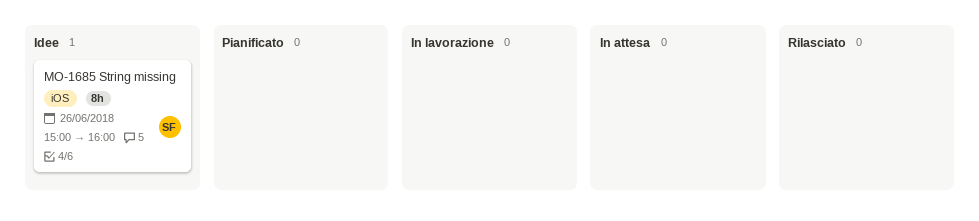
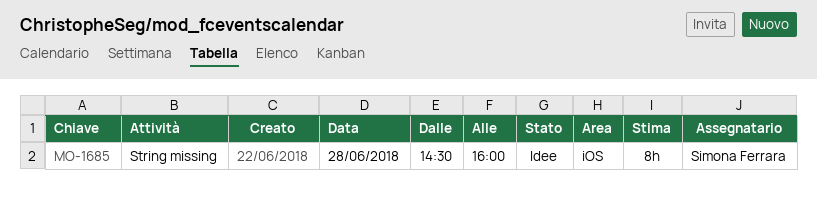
MO-1685, day: Jun 26 -> Jun 28
MO-1685, begins: 15:00 -> 14:30

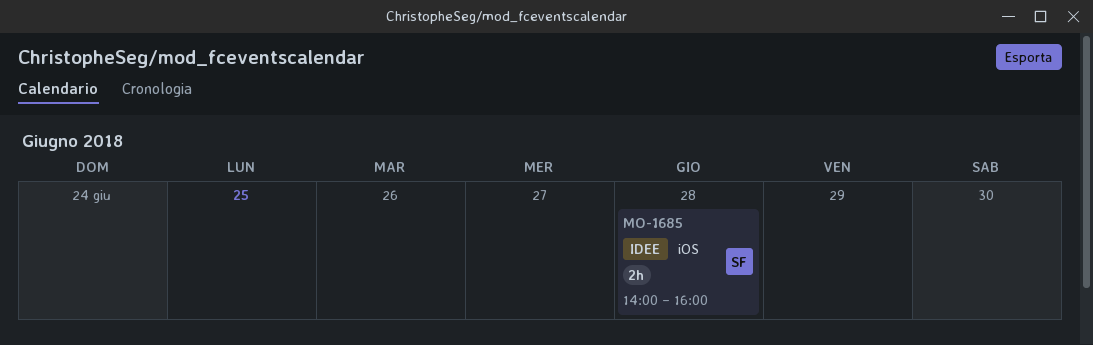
MO-1685, estimate: 8h -> 2h
MO-1685, begins: 14:30 -> 14:00

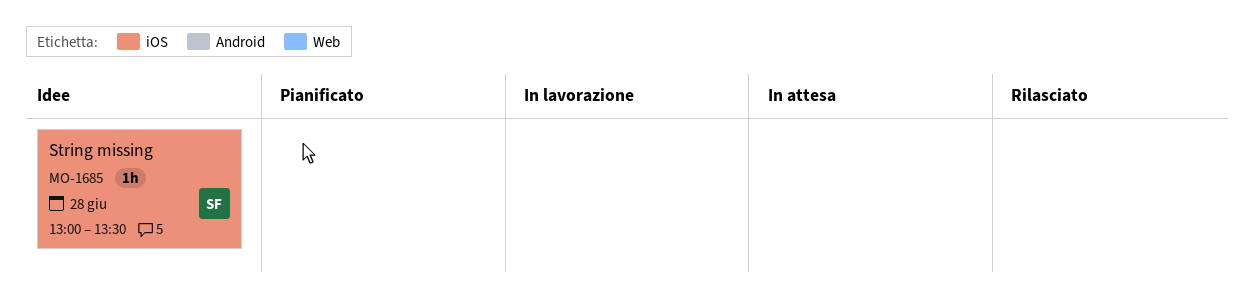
MO-1685, estimate: 2h -> 1h
MO-1685, begins: 14:00 -> 13:00
MO-1685, ends: 16:00 -> 13:30

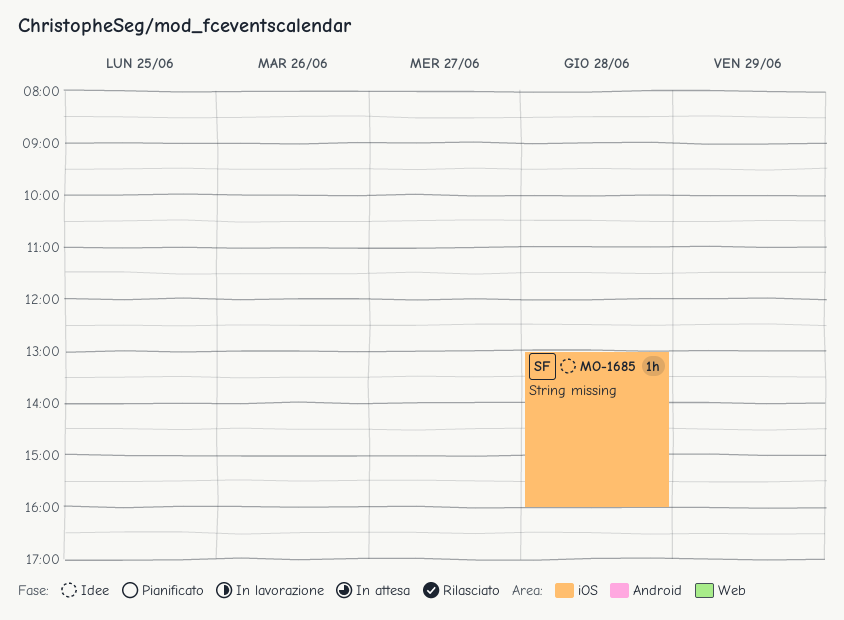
MO-1685, ends: 13:30 -> 16:00

